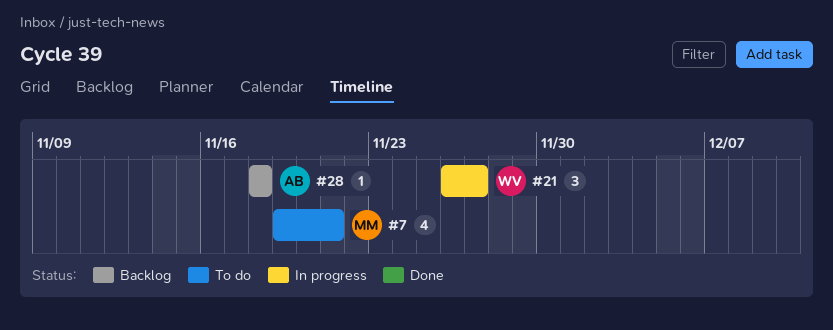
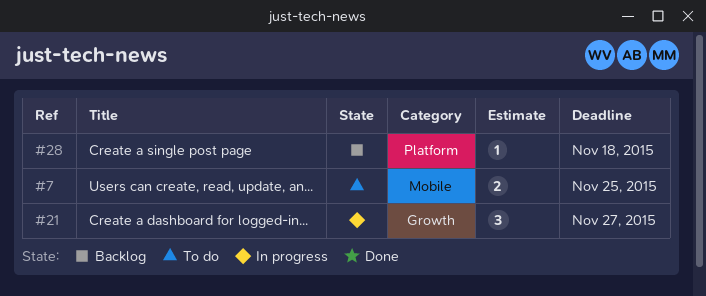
#7, estimate: 4 -> 2
#7, due: Nov 21 -> Nov 25

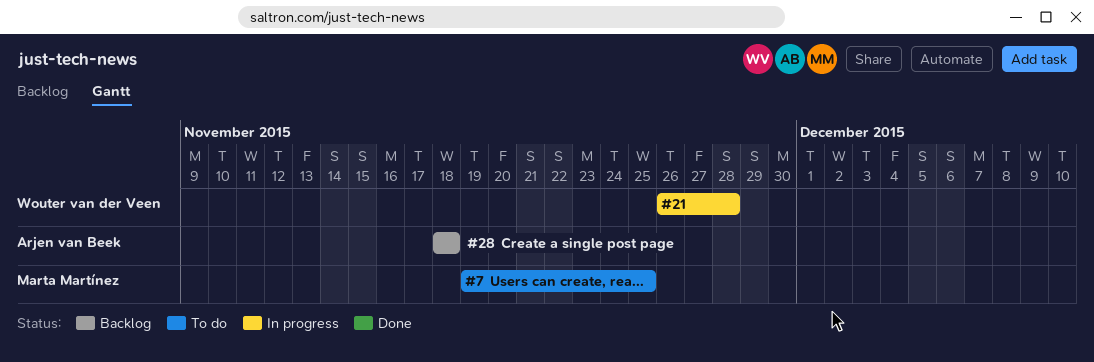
#21, due: Nov 27 -> Nov 28

